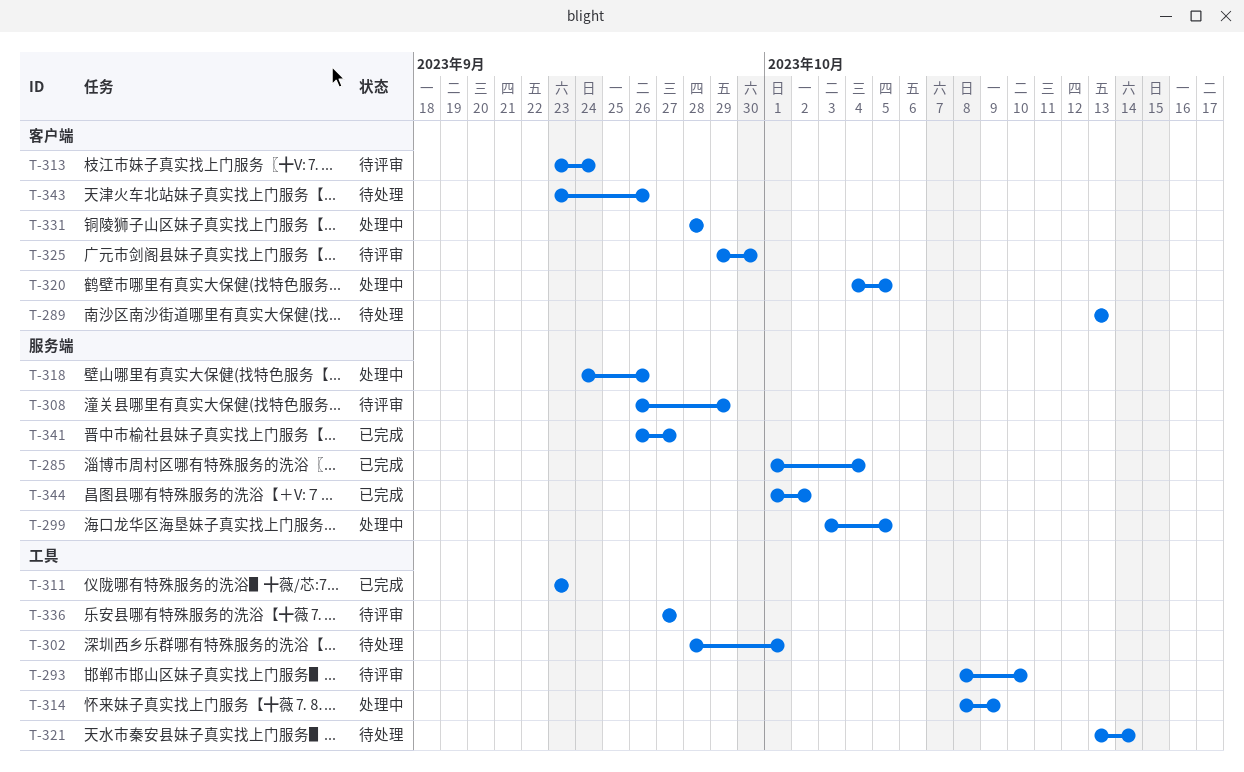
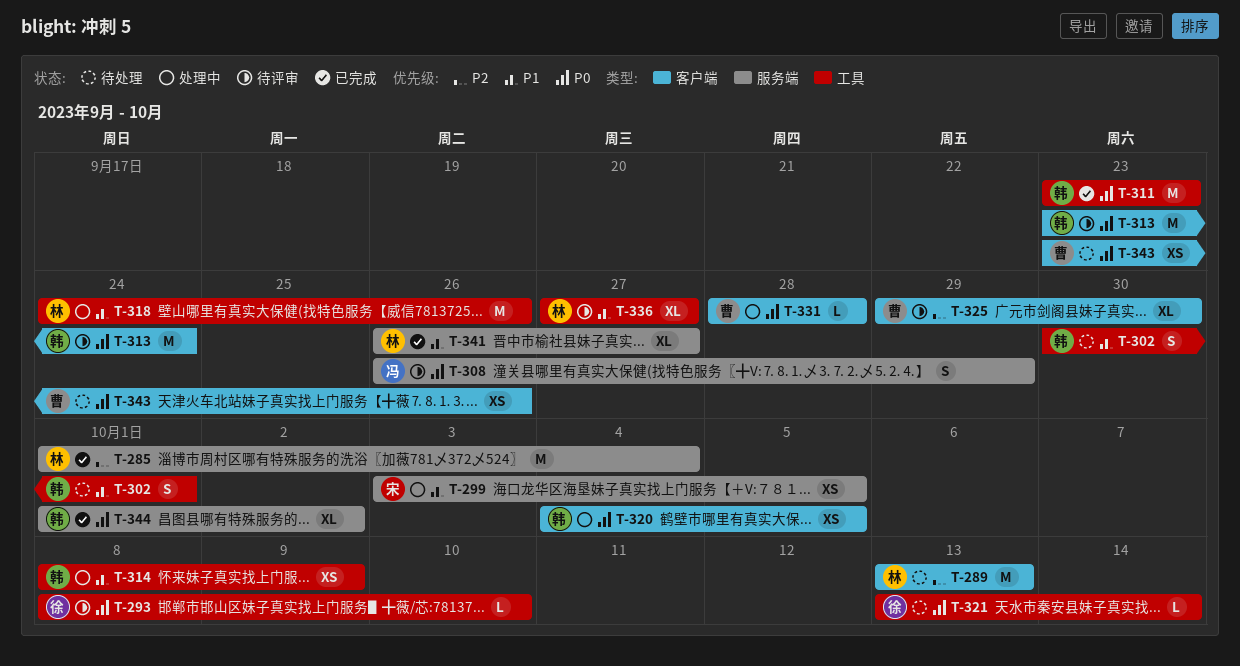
T-302, start: Sep 28 -> Sep 30
T-318, label: 服务端 -> 工具

